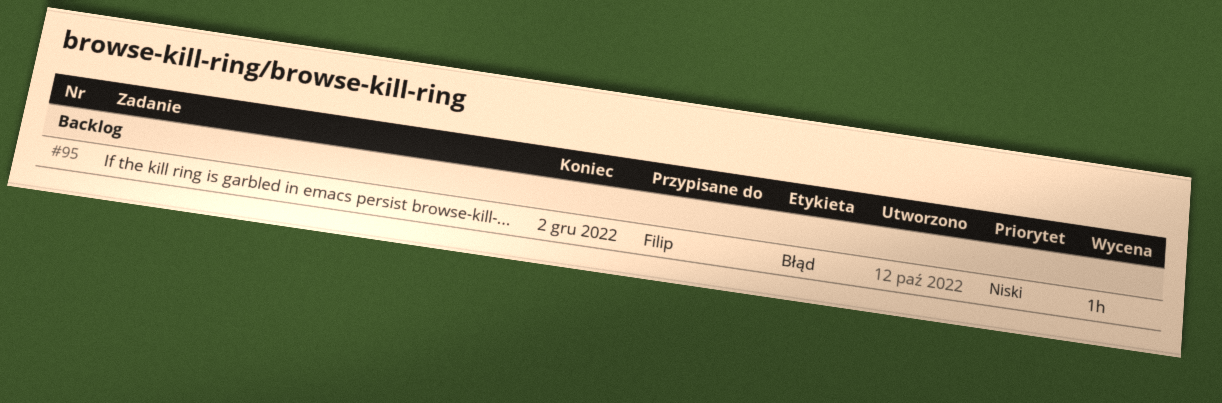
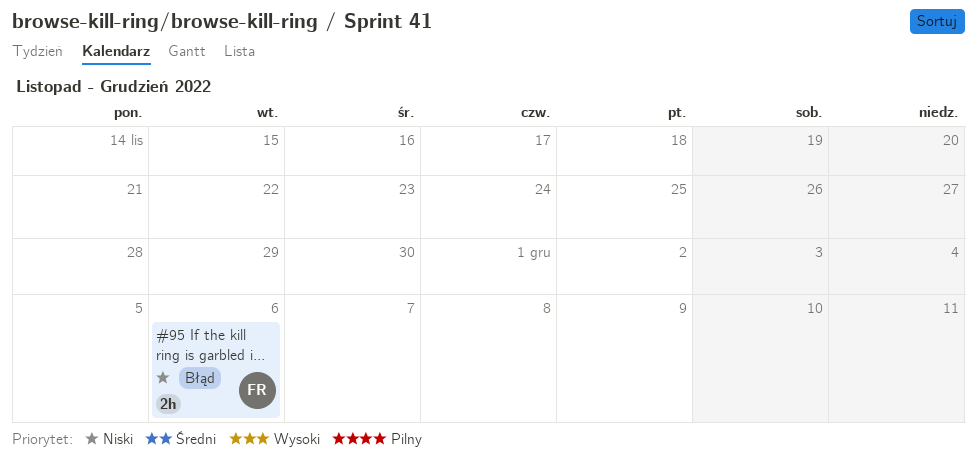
#95, estimate: 1h -> 2h
#95, due: Dec 2 -> Dec 6

